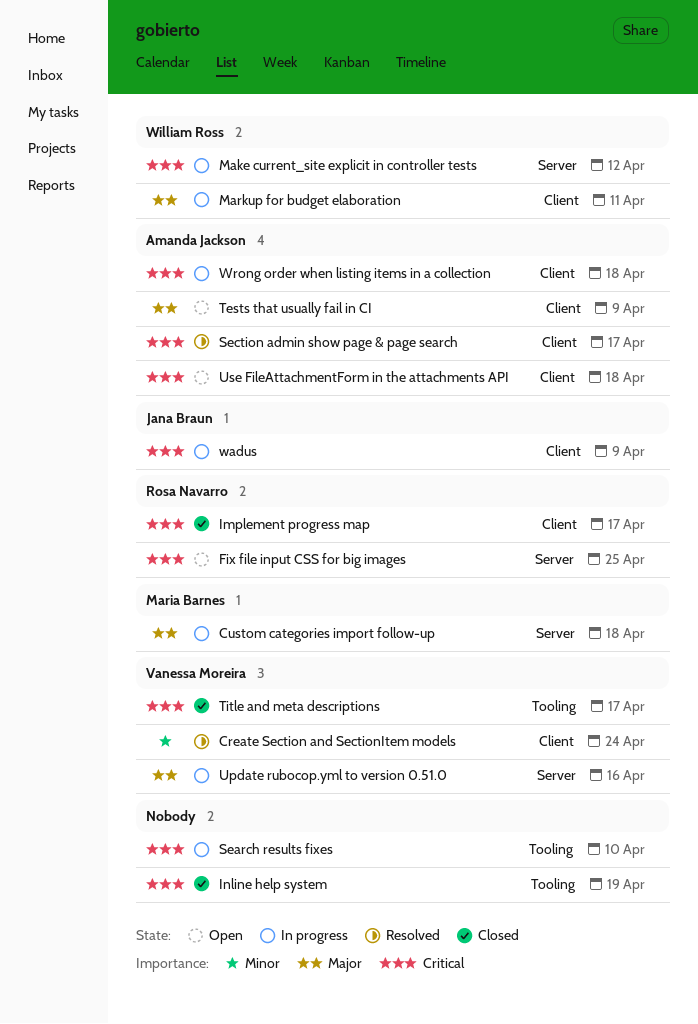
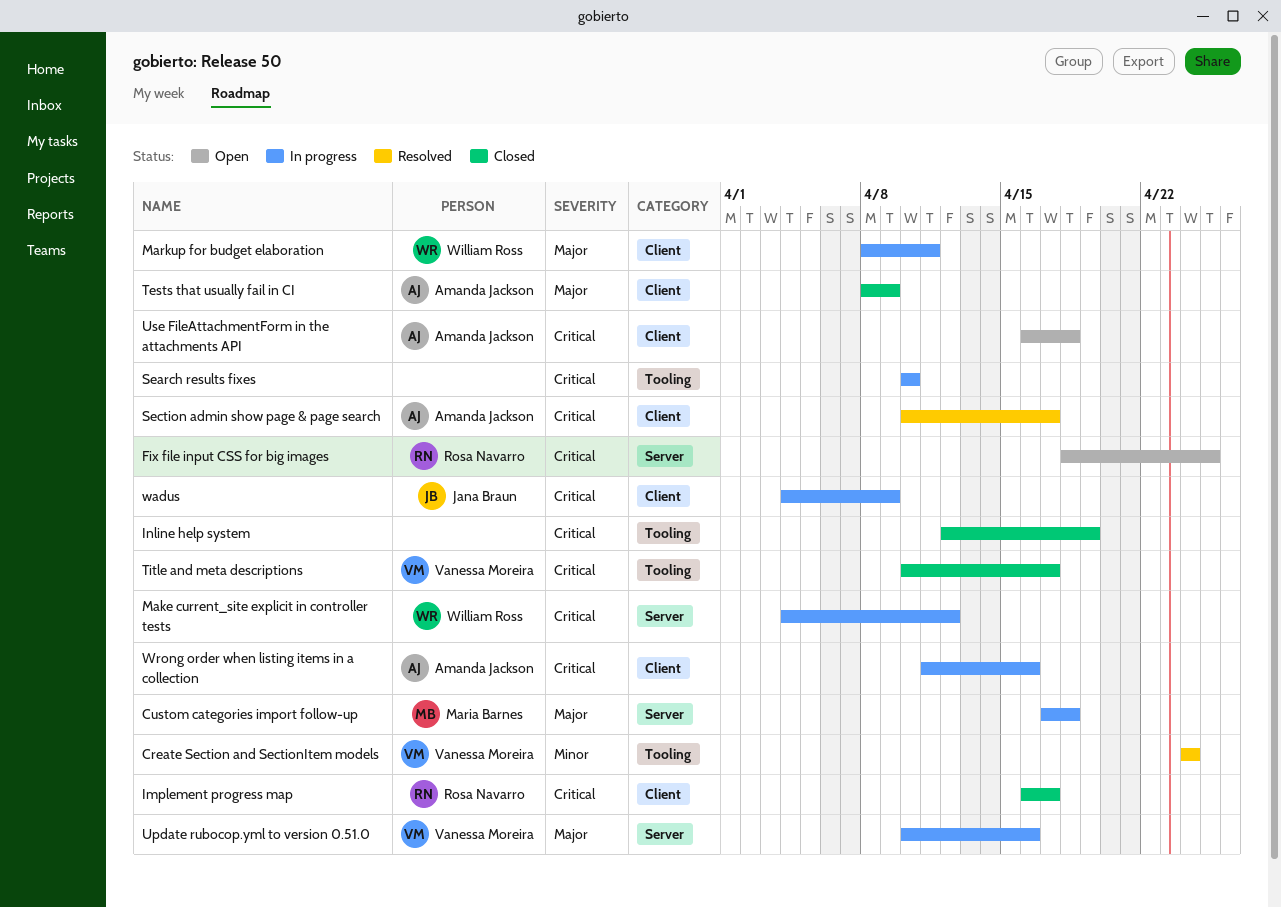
Create Section and SectionItem models, label: Client -> Tooling
Tests that usually fail in CI, status: Open -> Closed
Wrong order when listing items in a collection, due: Apr 18 -> Apr 16

